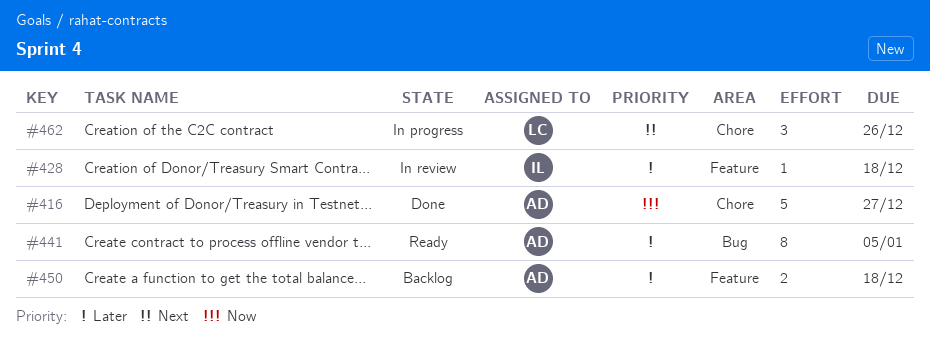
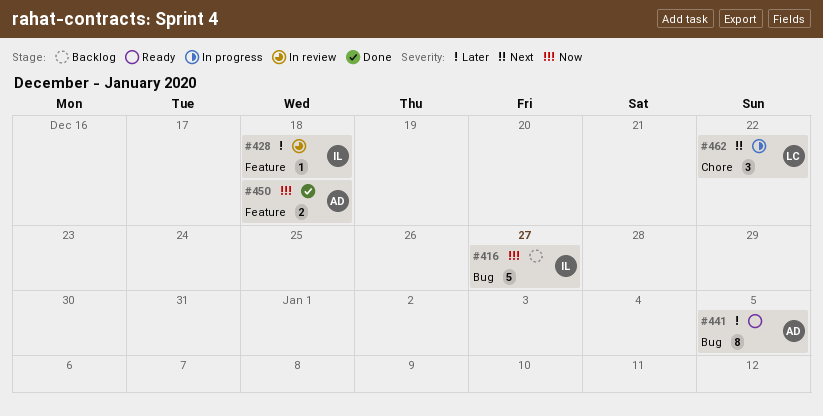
#416, status: Done -> Backlog
#416, owner: AD -> IL
#416, label: Chore -> Bug
#450, status: Backlog -> Done
#450, priority: Later -> Now
#462, due: Dec 26 -> Dec 22

